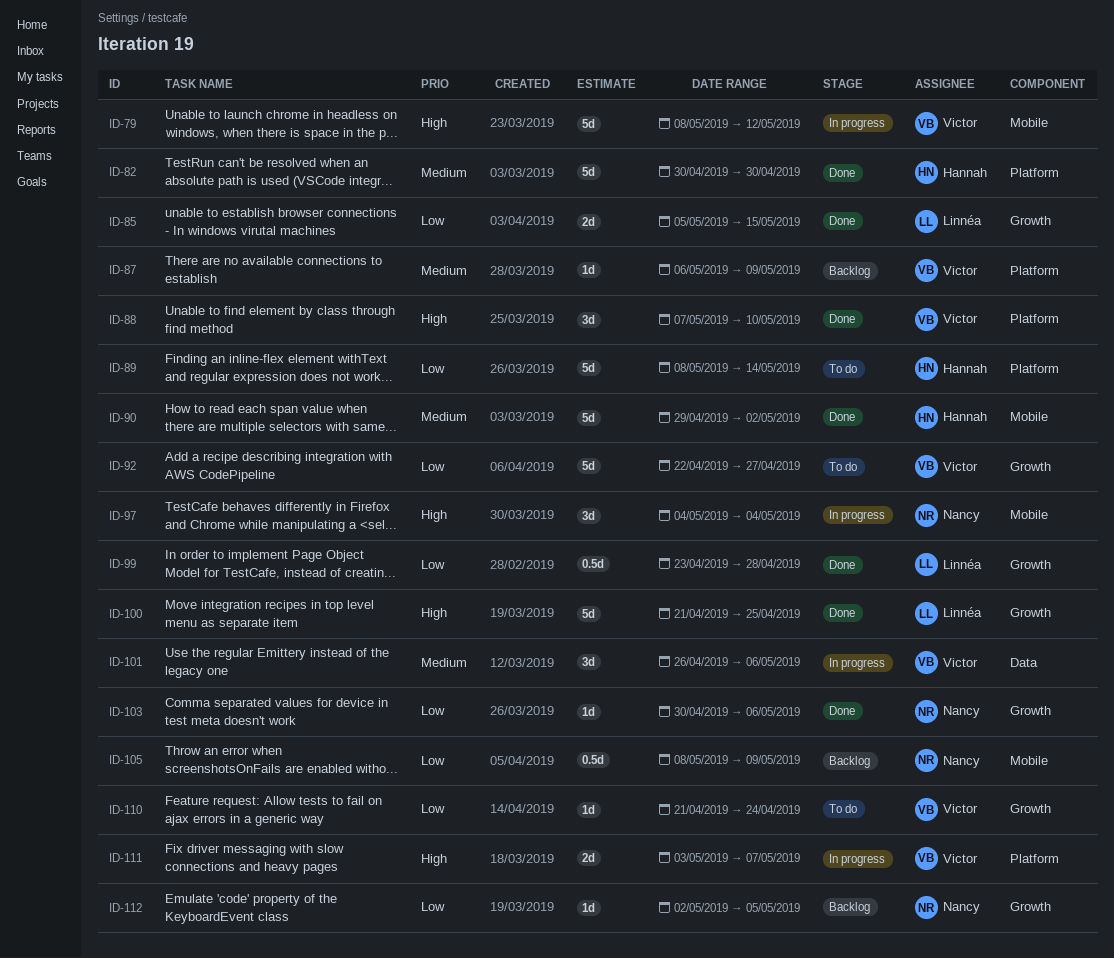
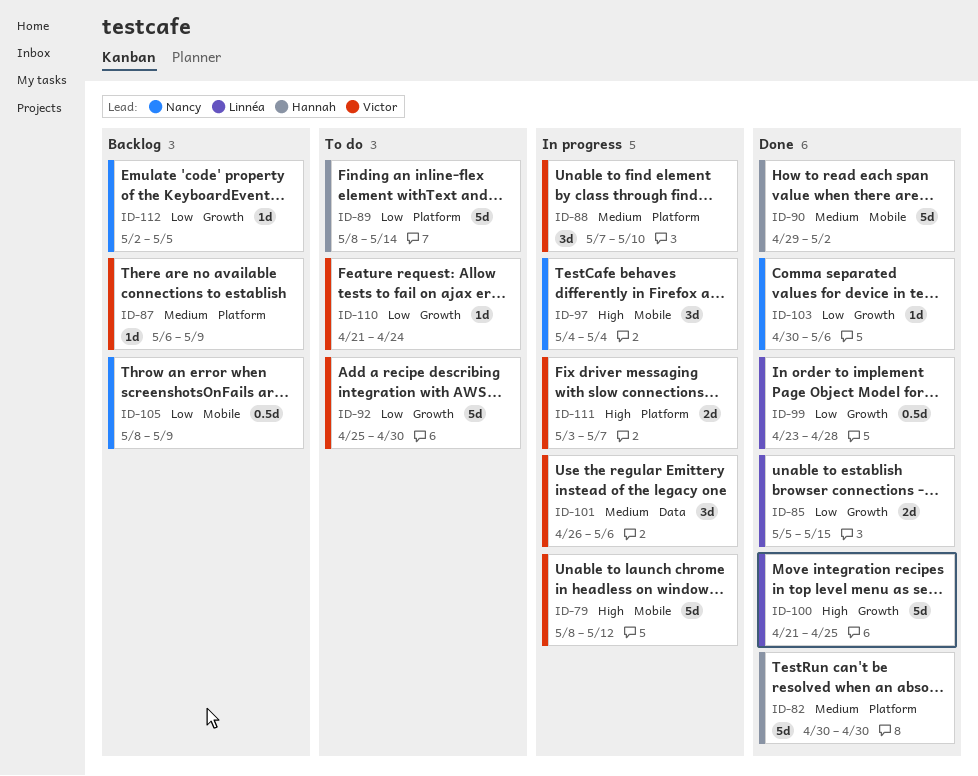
ID-88, status: Done -> In progress
ID-88, priority: High -> Medium
ID-92, start: Apr 22 -> Apr 25
ID-92, due: Apr 27 -> Apr 30

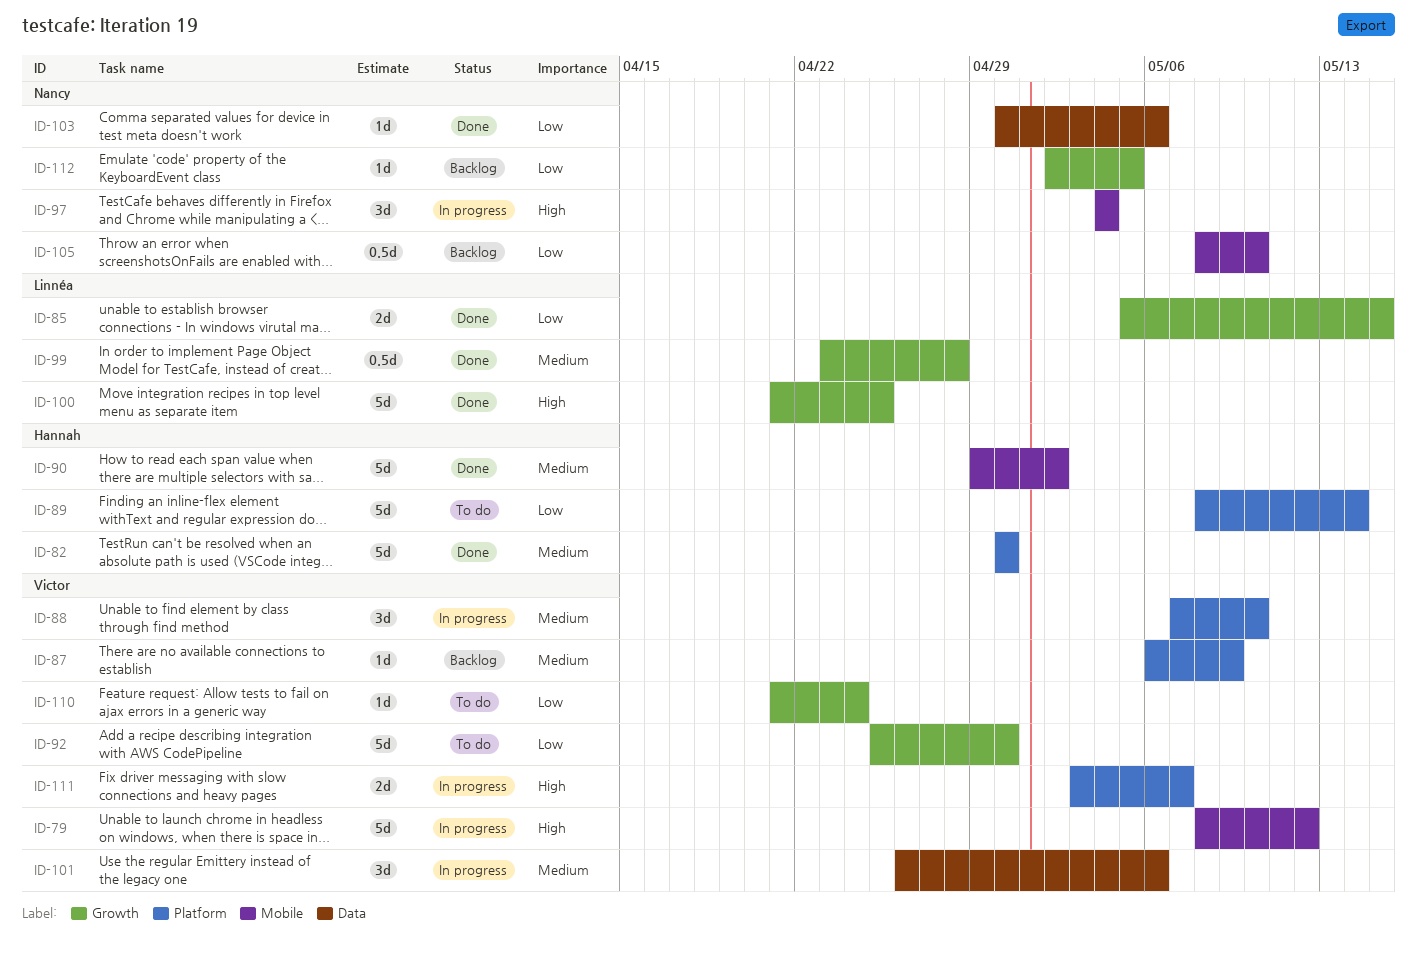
ID-99, priority: Low -> Medium
ID-103, label: Growth -> Data
ID-105, due: May 9 -> May 10

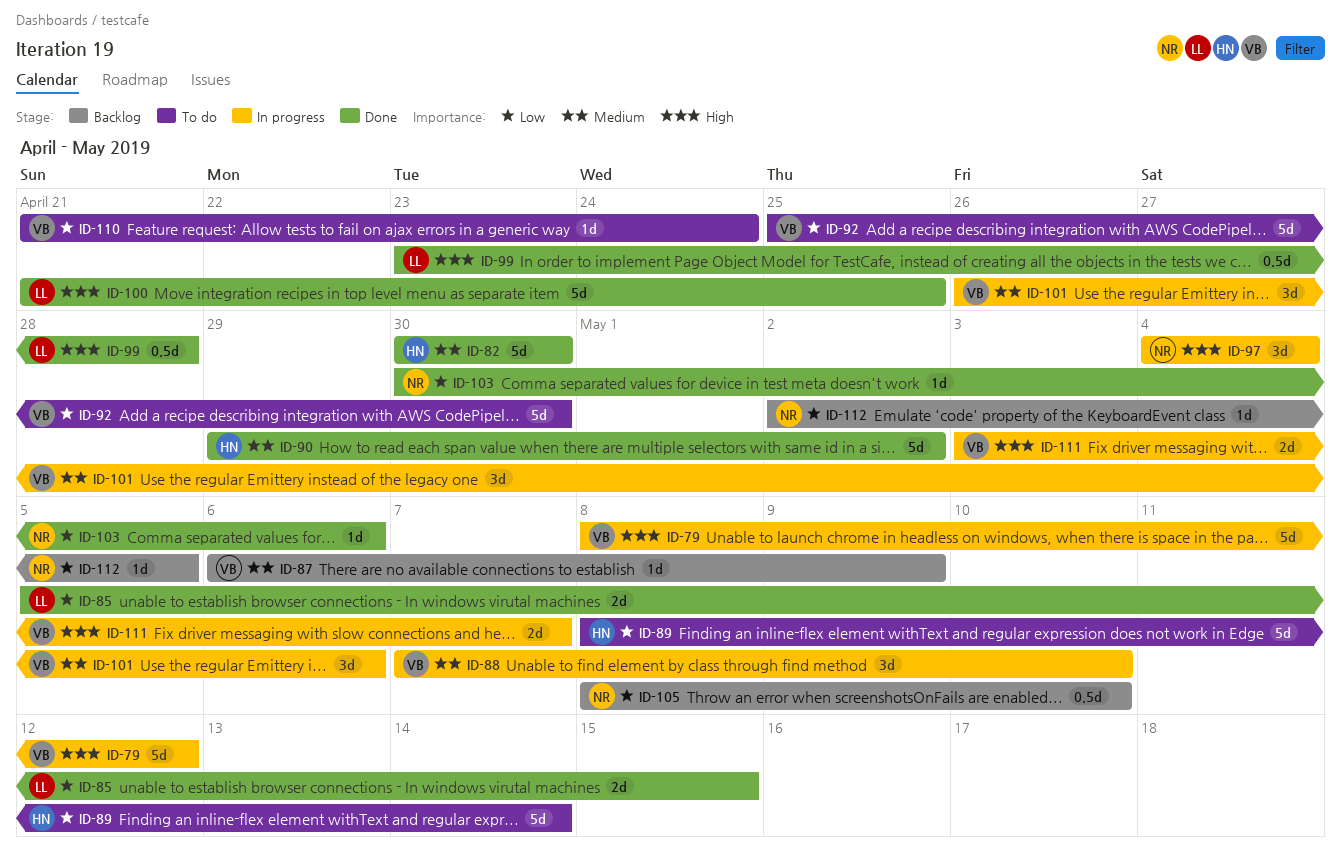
ID-99, priority: Medium -> High

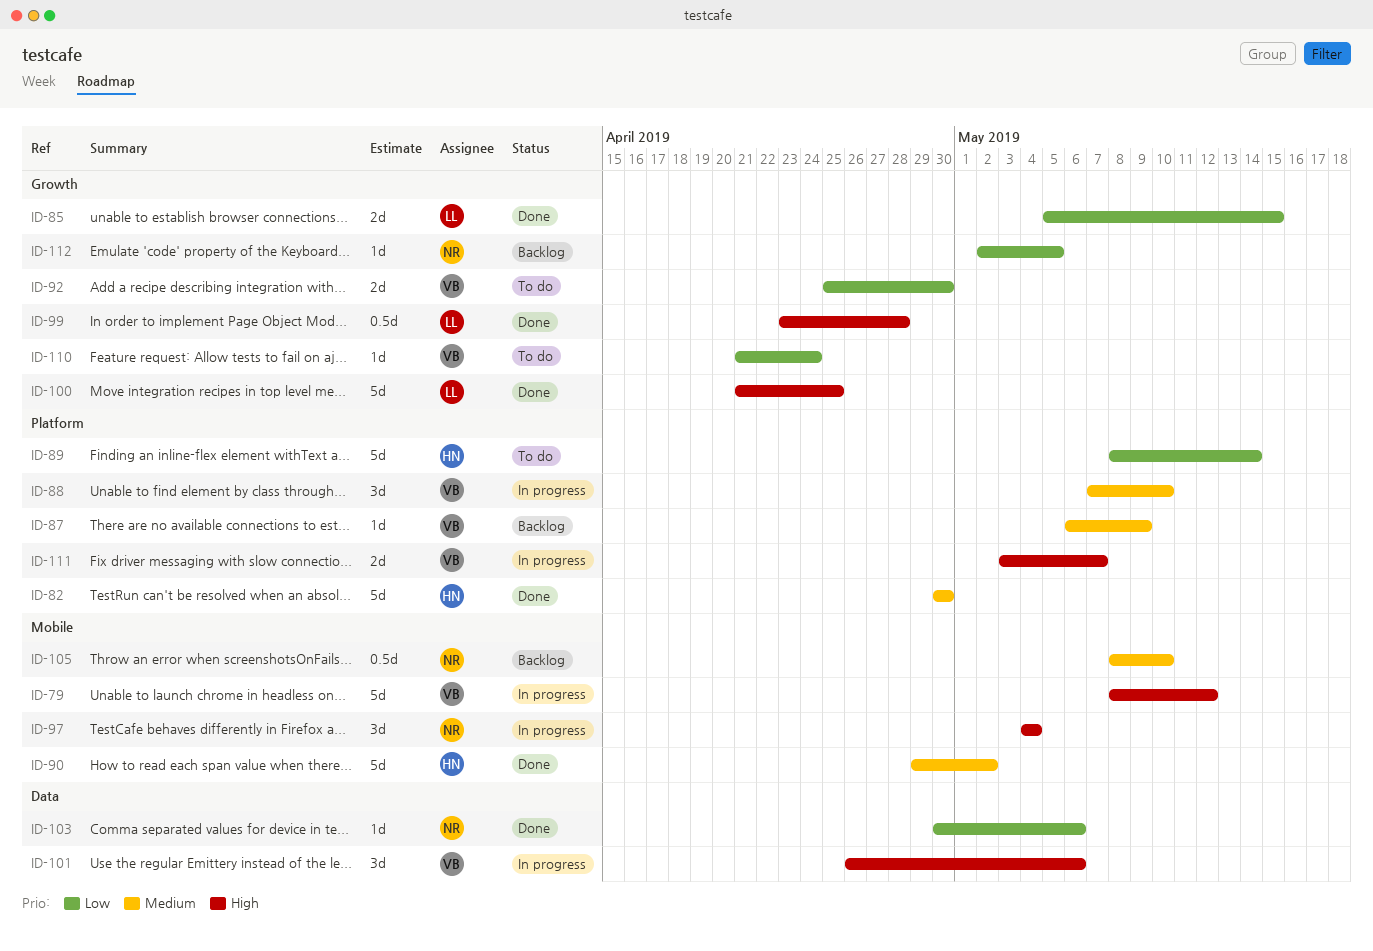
ID-92, estimate: 5d -> 2d
ID-101, priority: Medium -> High
ID-105, priority: Low -> Medium

